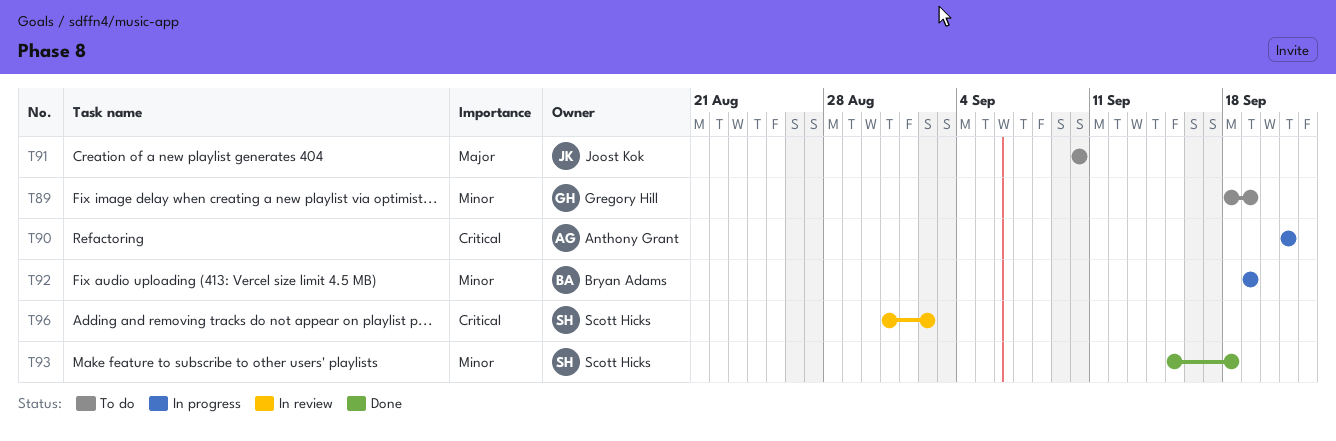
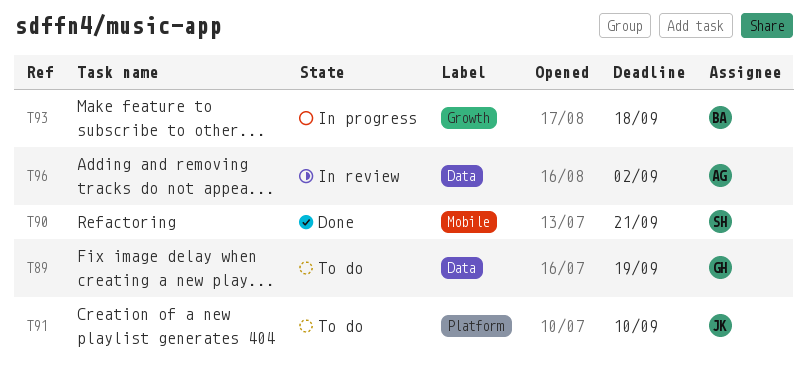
T90, status: In progress -> Done
T90, owner: Anthony Grant -> Scott Hicks
T92: present -> none
T93, status: Done -> In progress
T93, owner: Scott Hicks -> Bryan Adams
T96, owner: Scott Hicks -> Anthony Grant

